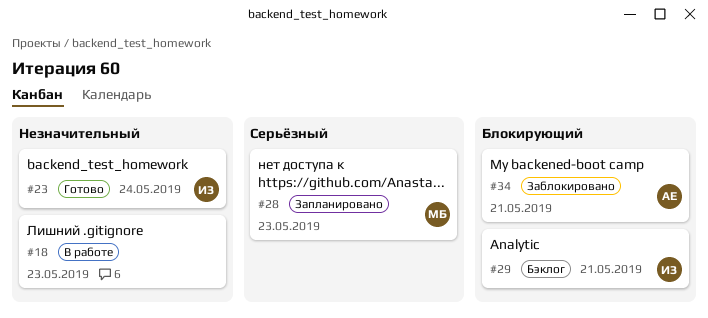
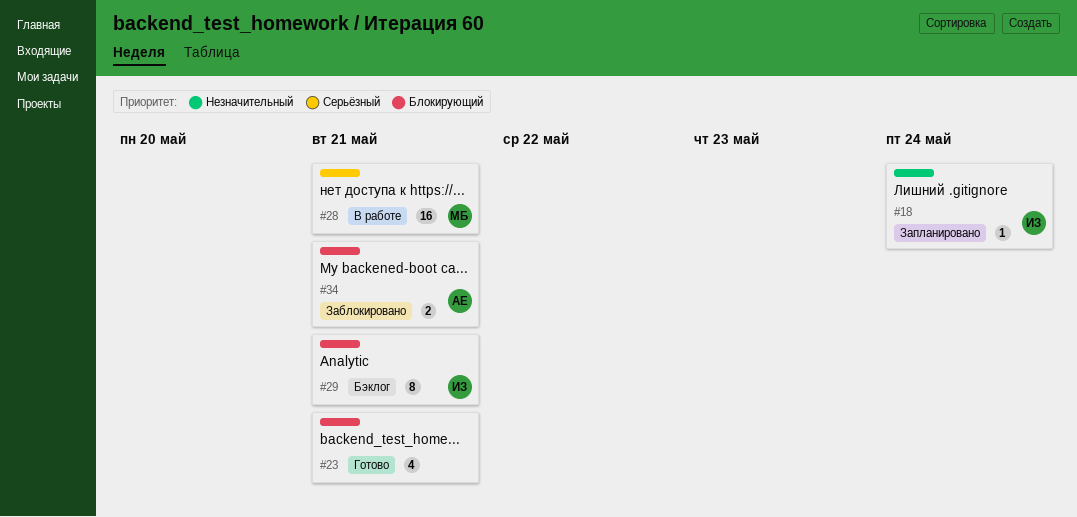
#18, status: В работе -> Запланировано
#18, owner: none -> ИЗ
#18, due: May 23 -> May 24
#23, owner: ИЗ -> none
#23, priority: Незначительный -> Блокирующий
#23, due: May 24 -> May 21
#28, status: Запланировано -> В работе
#28, due: May 23 -> May 21

